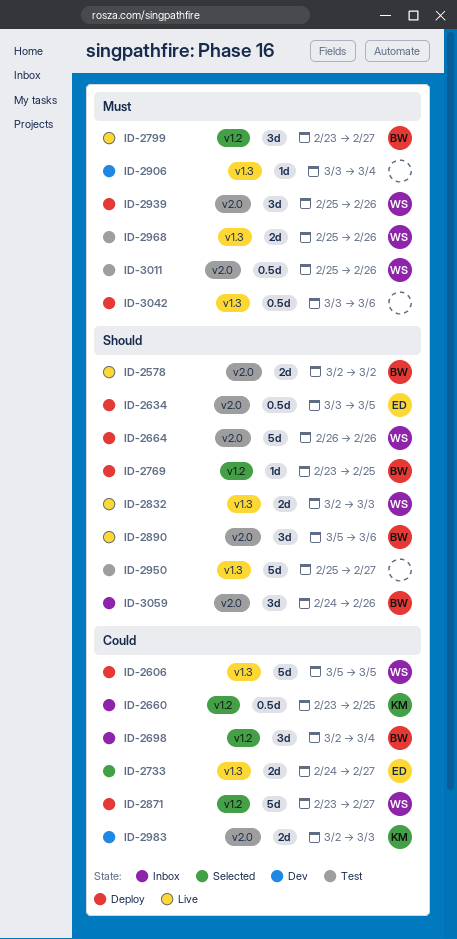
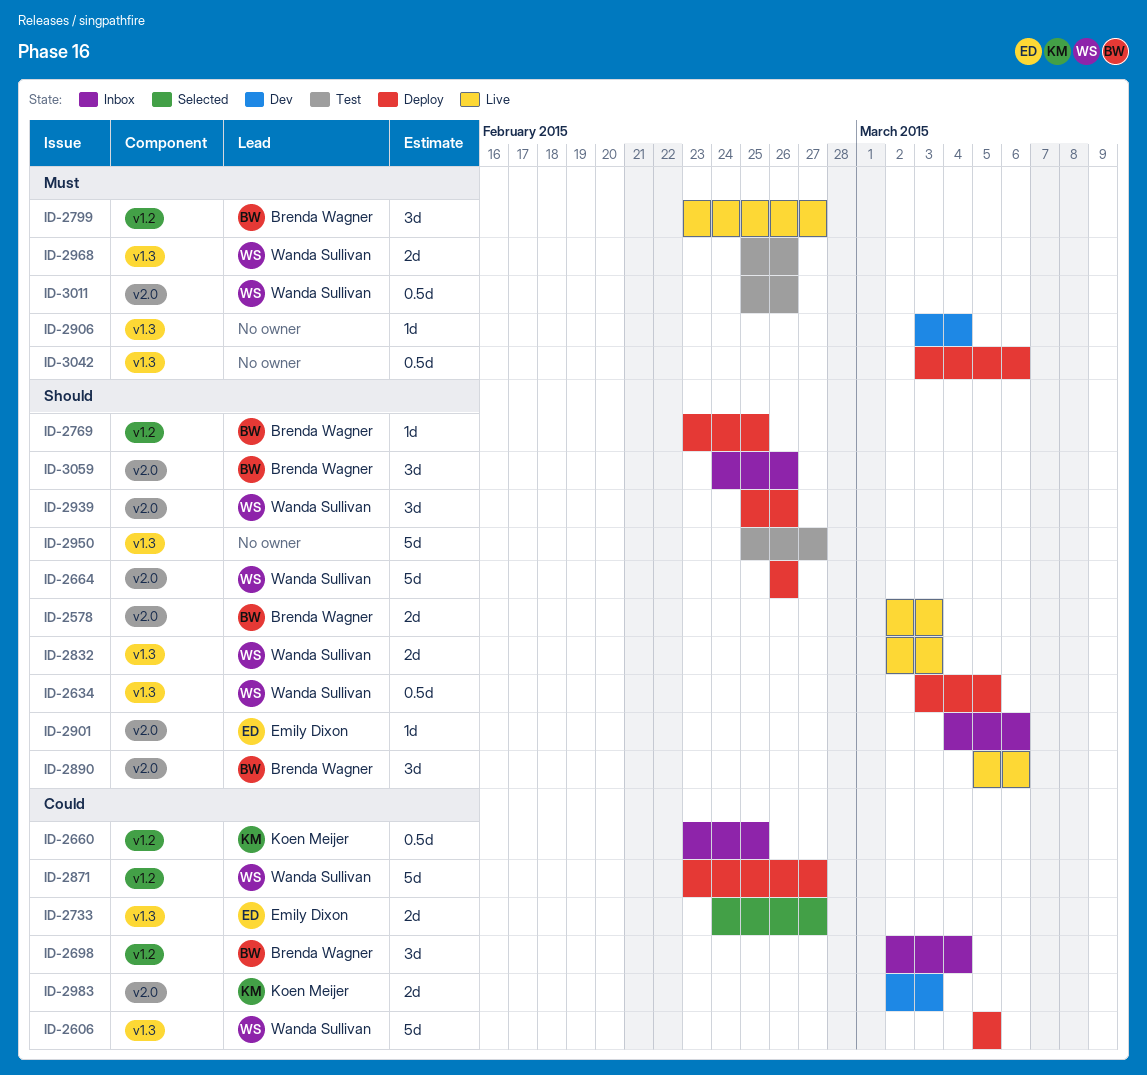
ID-2578, due: Mar 2 -> Mar 3
ID-2634, owner: Emily Dixon -> Wanda Sullivan
ID-2634, label: v2.0 -> v1.3
ID-2901: none -> present
ID-2939, priority: Must -> Should

